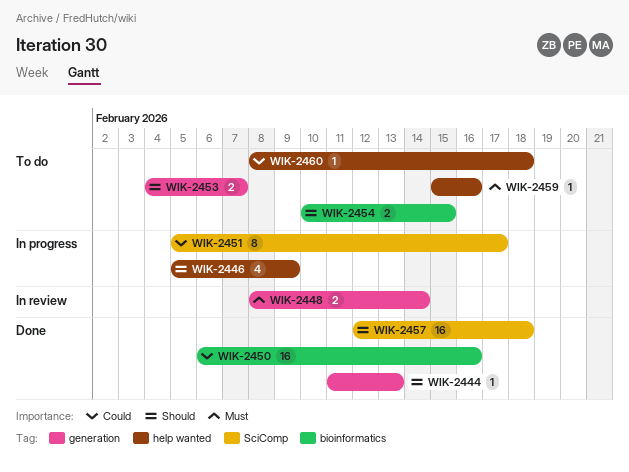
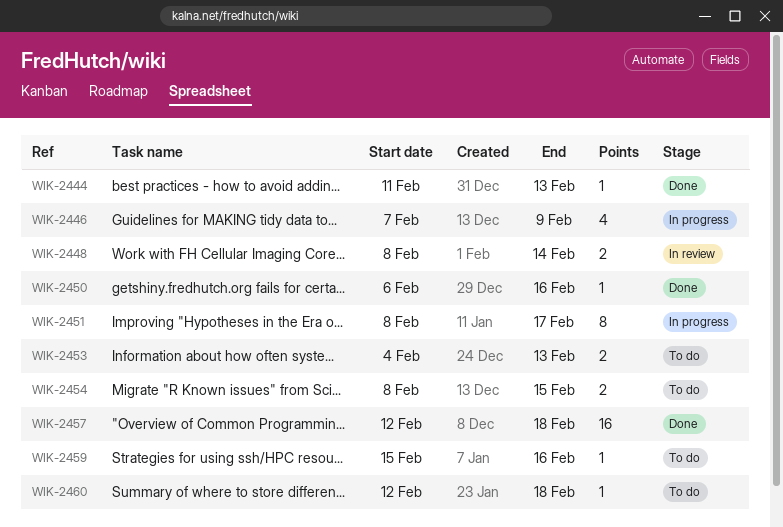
WIK-2446, start: Feb 5 -> Feb 7
WIK-2450, estimate: 16 -> 1
WIK-2451, start: Feb 5 -> Feb 8
WIK-2453, due: Feb 7 -> Feb 13
WIK-2454, start: Feb 10 -> Feb 8
WIK-2460, start: Feb 8 -> Feb 12

